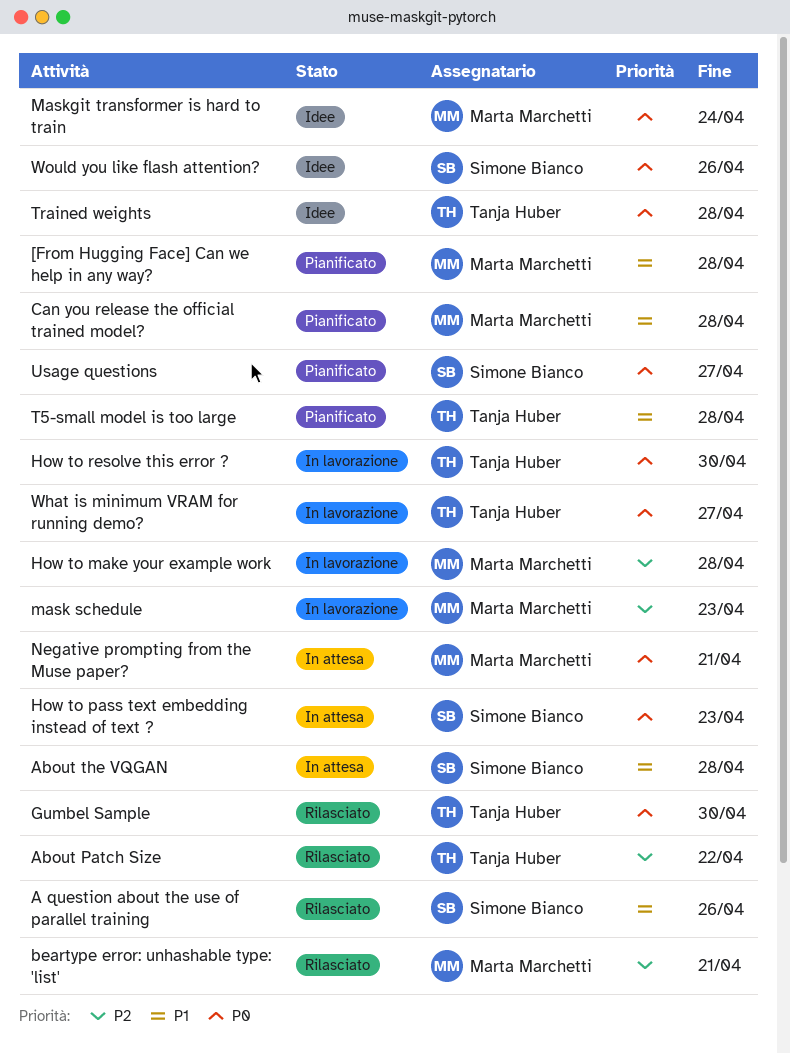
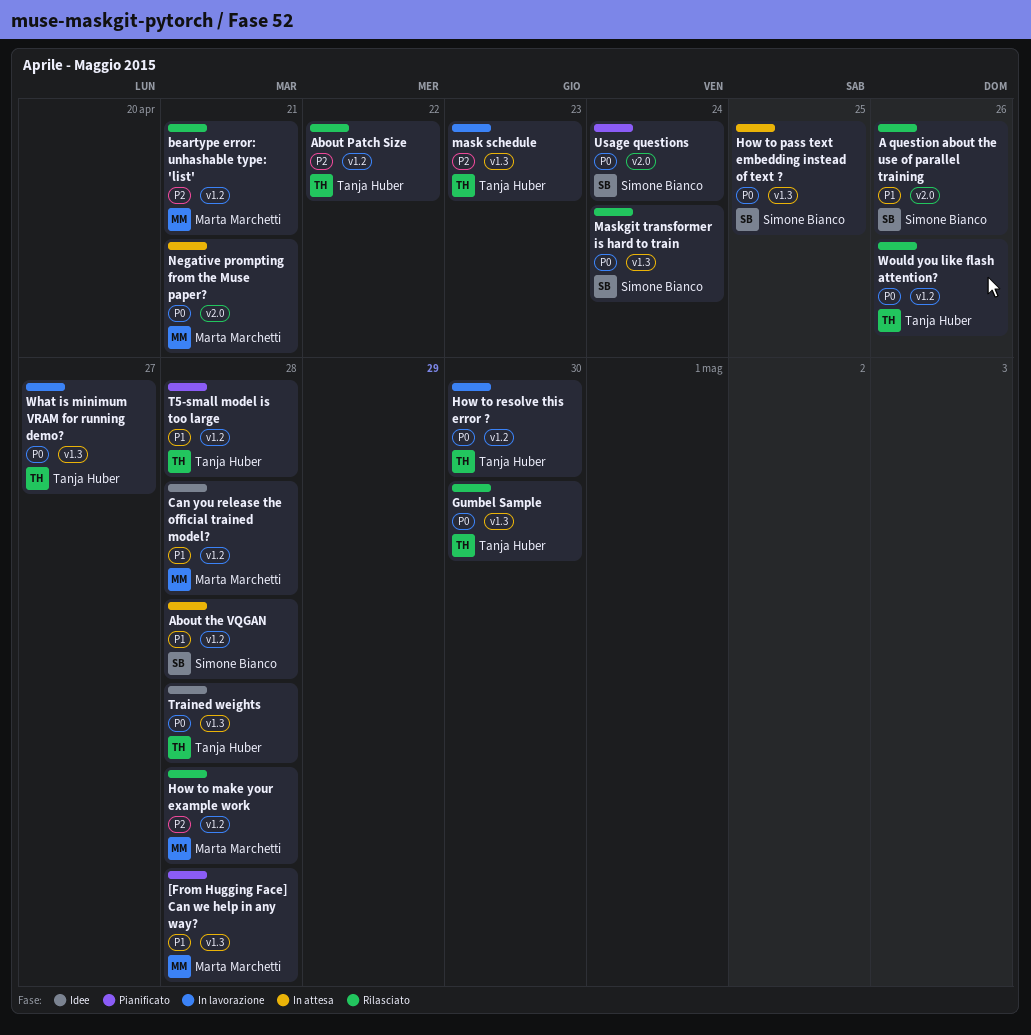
Can you release the official trained model?, status: Pianificato -> Idee
How to make your example work, status: In lavorazione -> Rilasciato
How to pass text embedding instead of text ?, due: Apr 23 -> Apr 25
mask schedule, owner: Marta Marchetti -> Tanja Huber
Maskgit transformer is hard to train, status: Idee -> Rilasciato
Maskgit transformer is hard to train, owner: Marta Marchetti -> Simone Bianco
Usage questions, due: Apr 27 -> Apr 24
Would you like flash attention?, status: Idee -> Rilasciato
Would you like flash attention?, owner: Simone Bianco -> Tanja Huber

